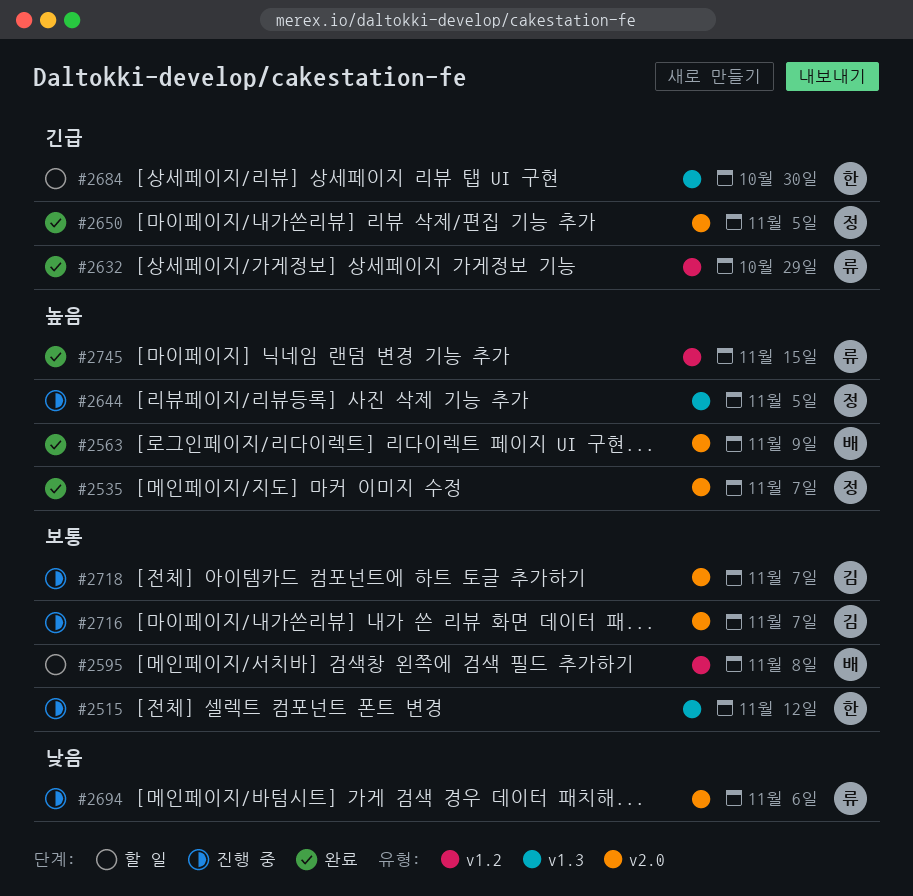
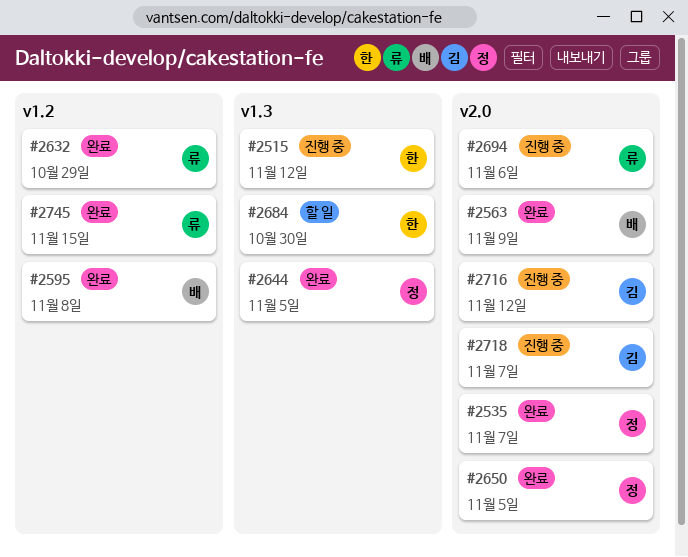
#2595, status: 할 일 -> 완료
#2644, status: 진행 중 -> 완료
#2716, due: Nov 7 -> Nov 12

